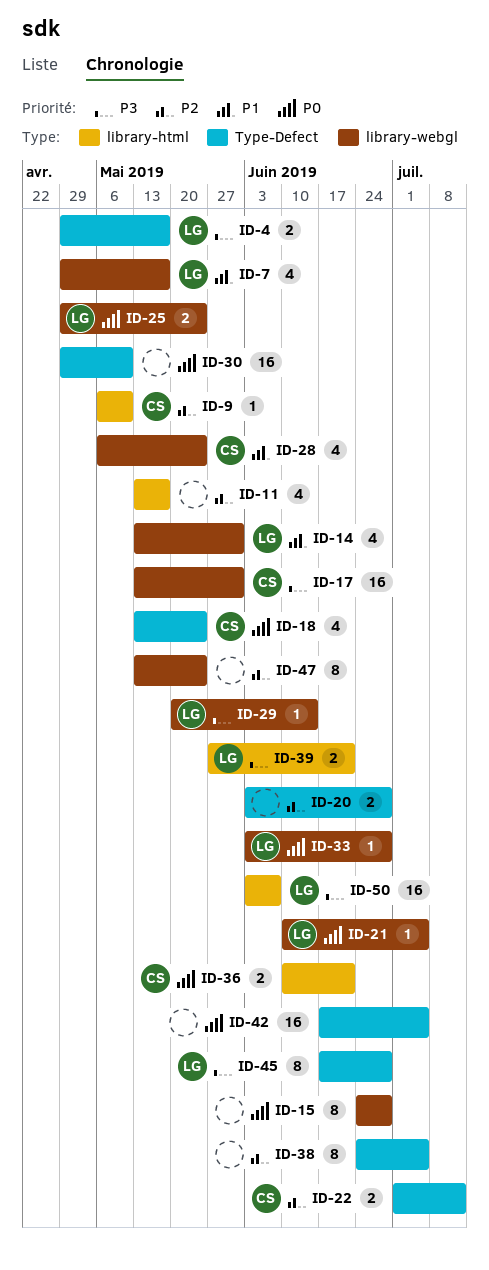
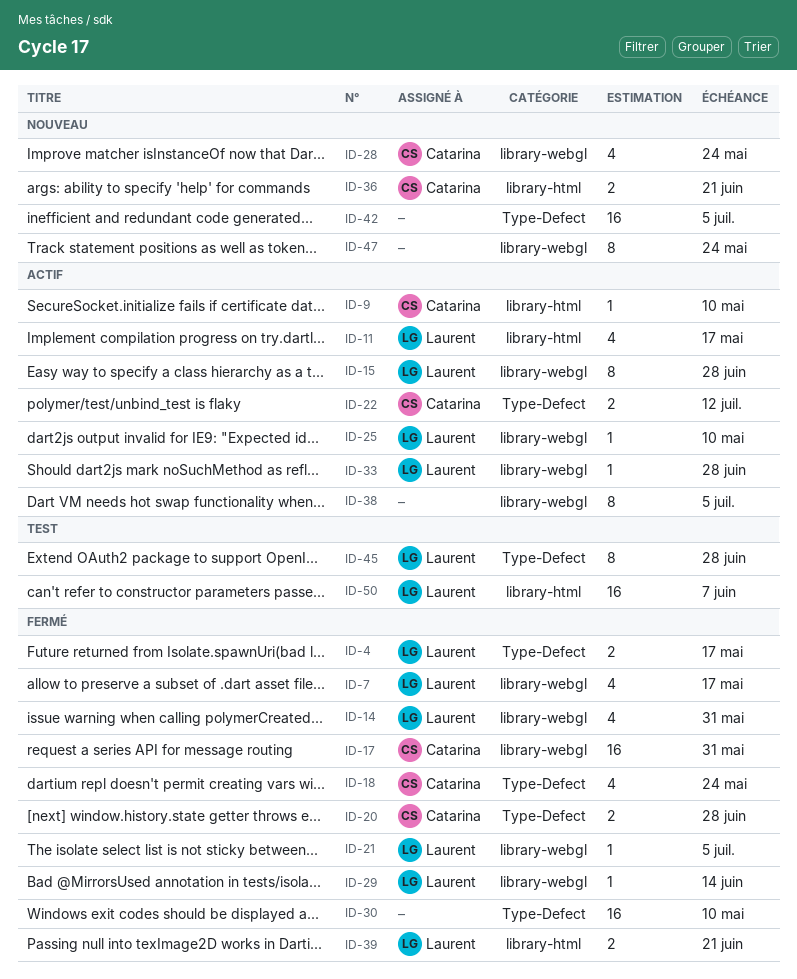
ID-11, owner: none -> Laurent
ID-15, owner: none -> Laurent
ID-20, owner: none -> Catarina
ID-25, estimate: 2 -> 1
ID-25, due: May 24 -> May 10
ID-38, label: Type-Defect -> library-webgl

